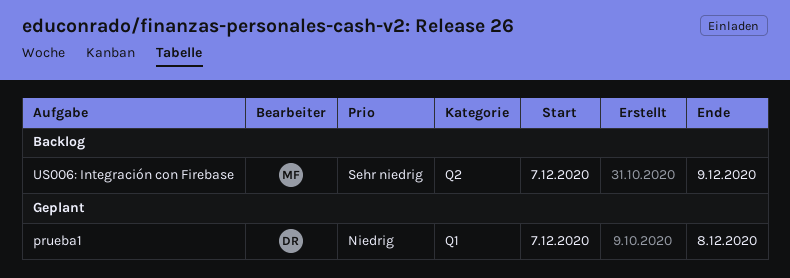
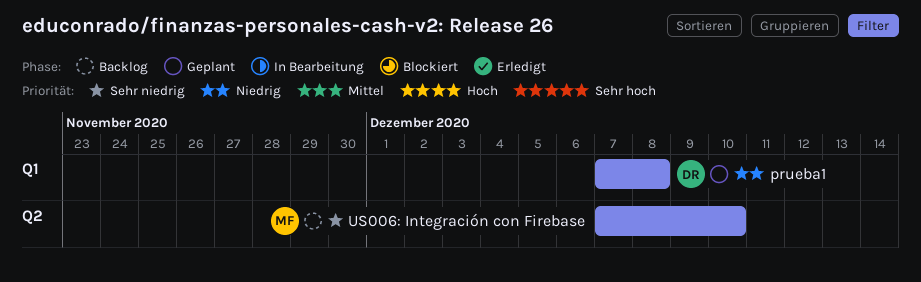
US006: Integración con Firebase, due: Dec 9 -> Dec 10

